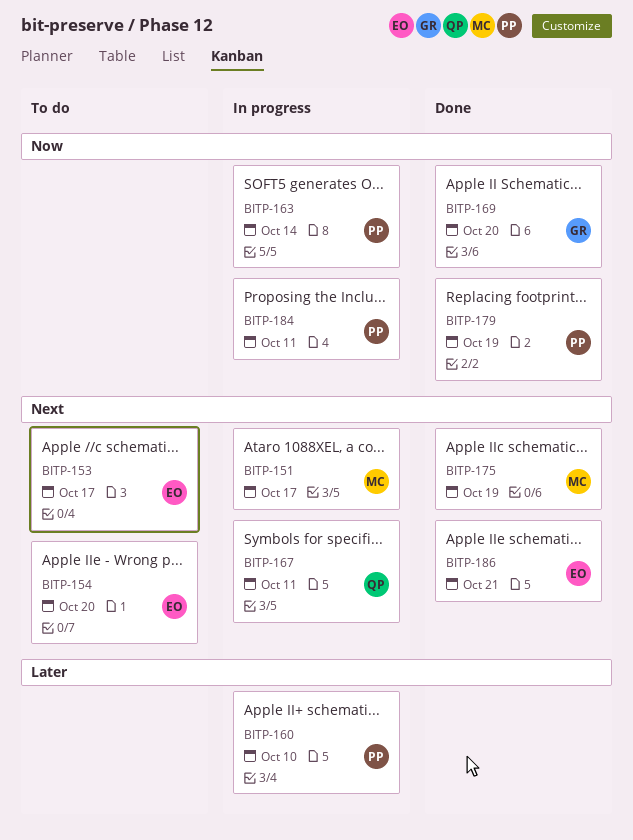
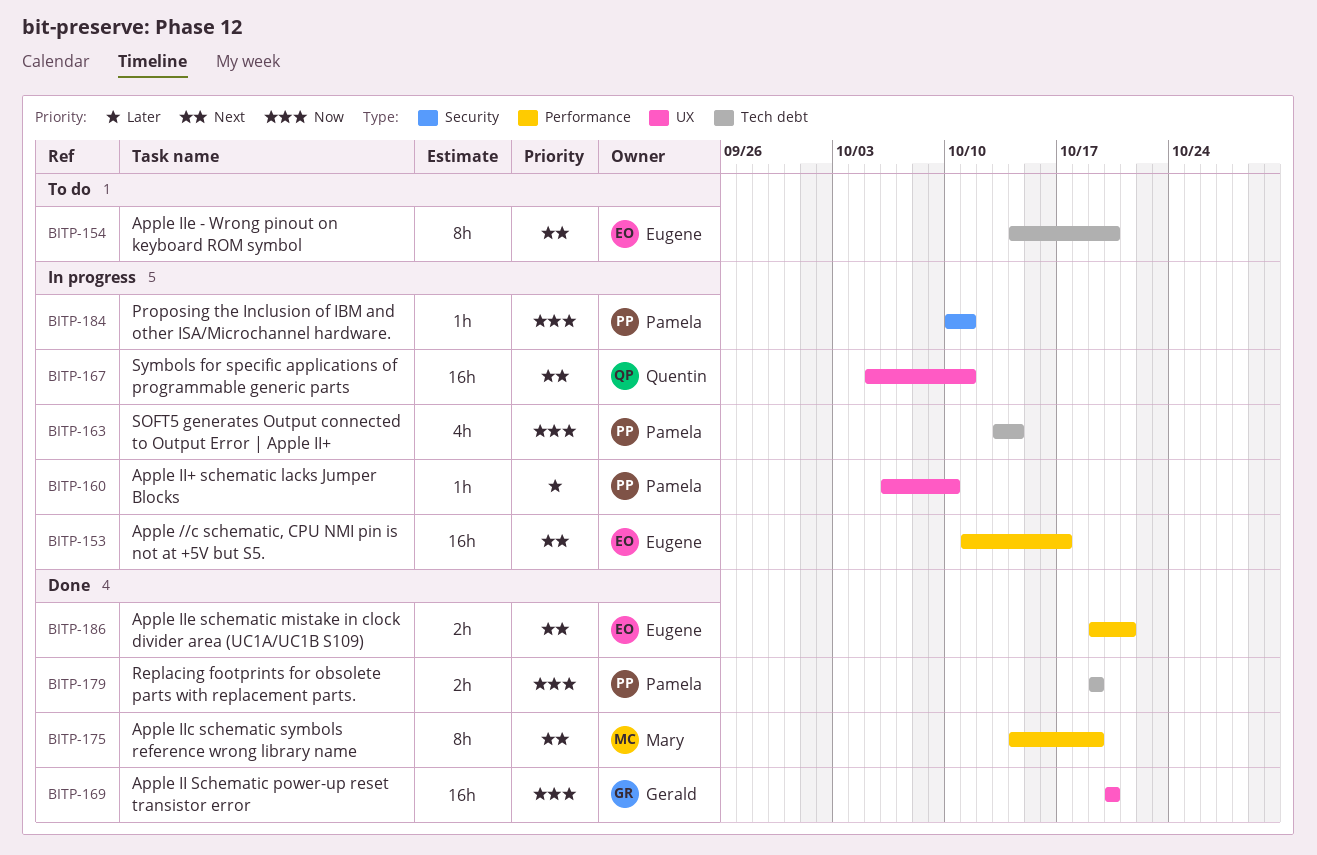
BITP-151: present -> none
BITP-153, status: To do -> In progress

